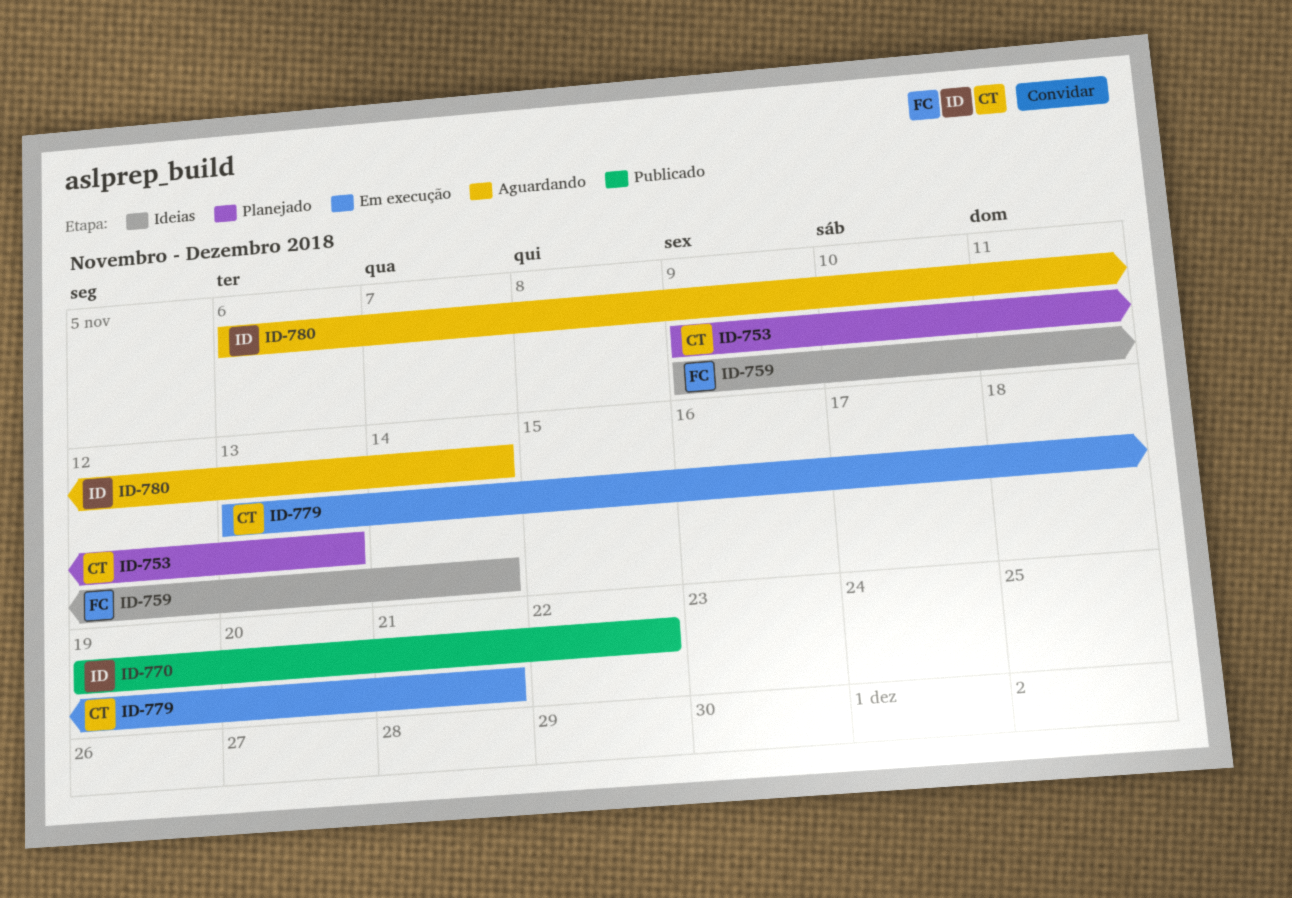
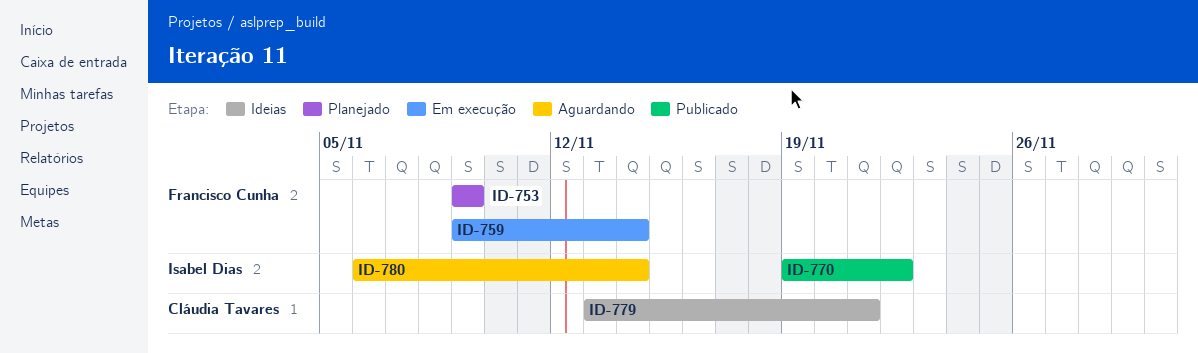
ID-753, owner: Cláudia Tavares -> Francisco Cunha
ID-753, due: Nov 13 -> Nov 9
ID-759, status: Ideias -> Em execução
ID-779, status: Em execução -> Ideias

